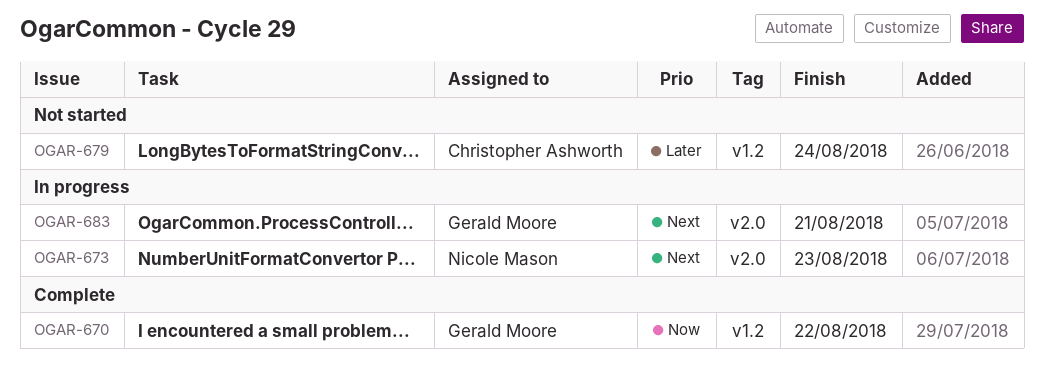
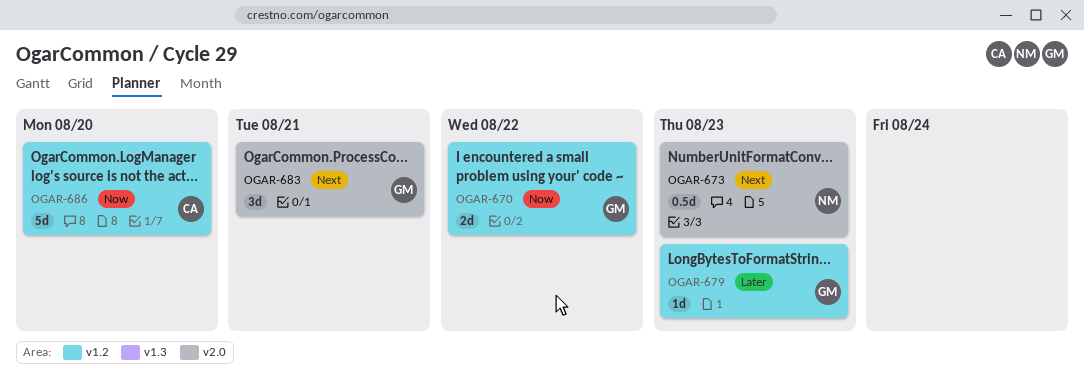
OGAR-679, owner: Christopher Ashworth -> Gerald Moore
OGAR-679, due: Aug 24 -> Aug 23
OGAR-686: none -> present

